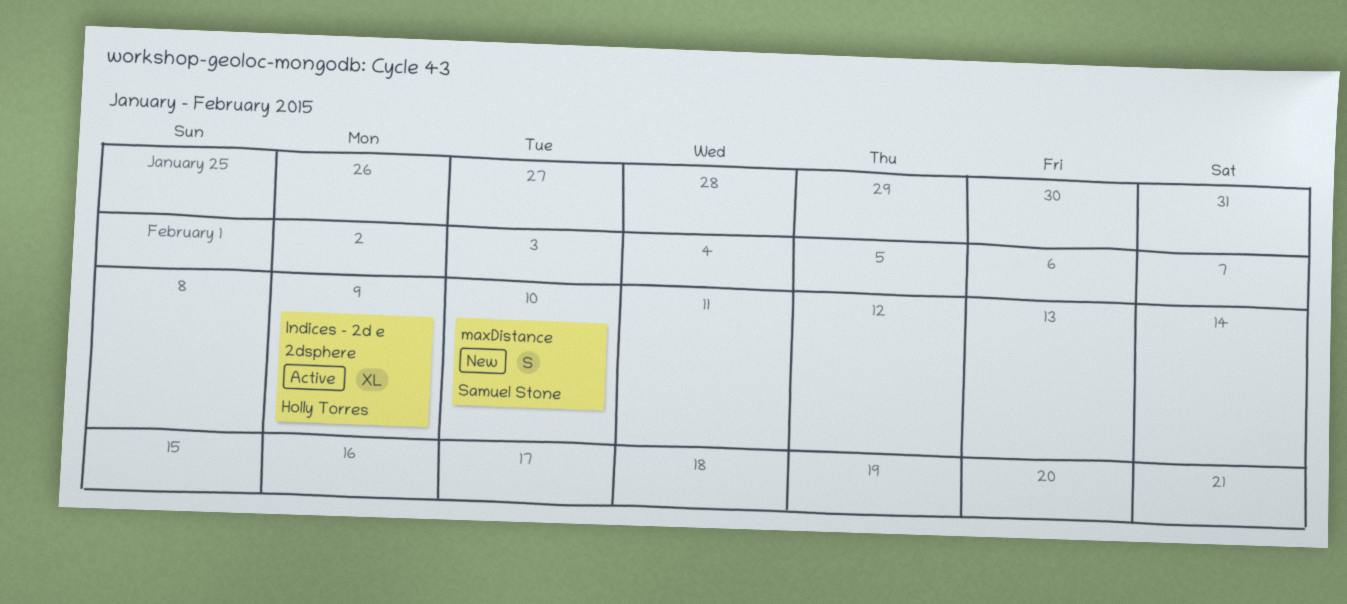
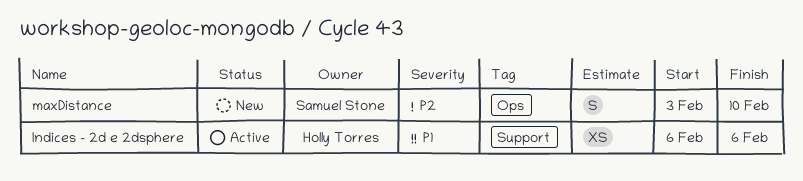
Indices - 2d e 2dsphere, estimate: XL -> XS
Indices - 2d e 2dsphere, due: Feb 9 -> Feb 6

